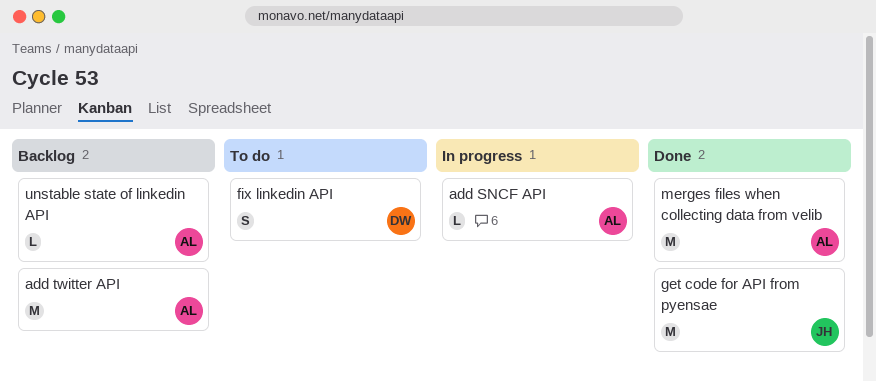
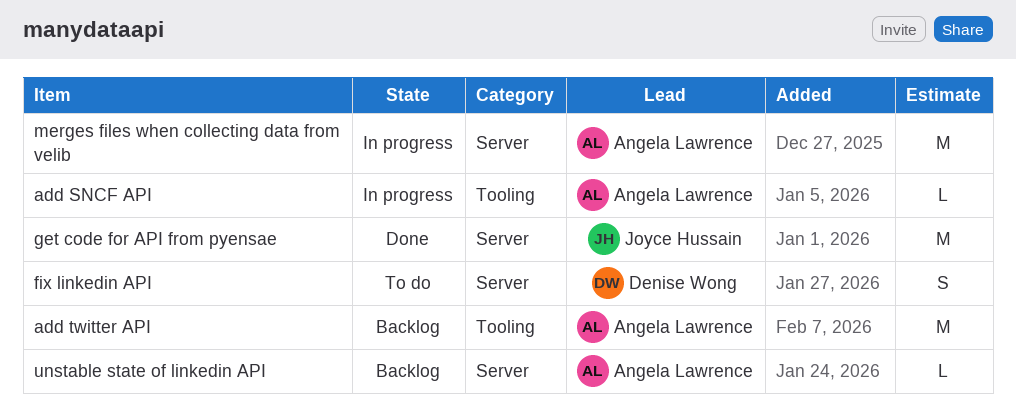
merges files when collecting data from velib, status: Done -> In progress

